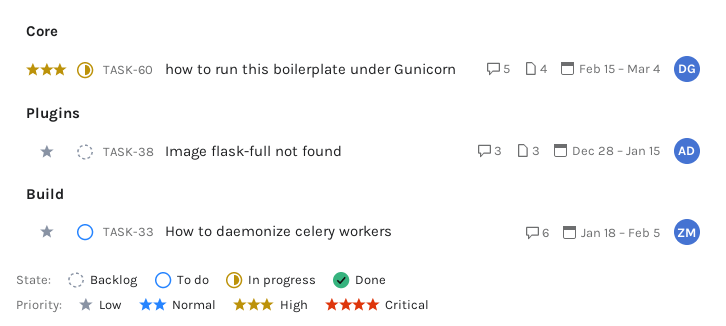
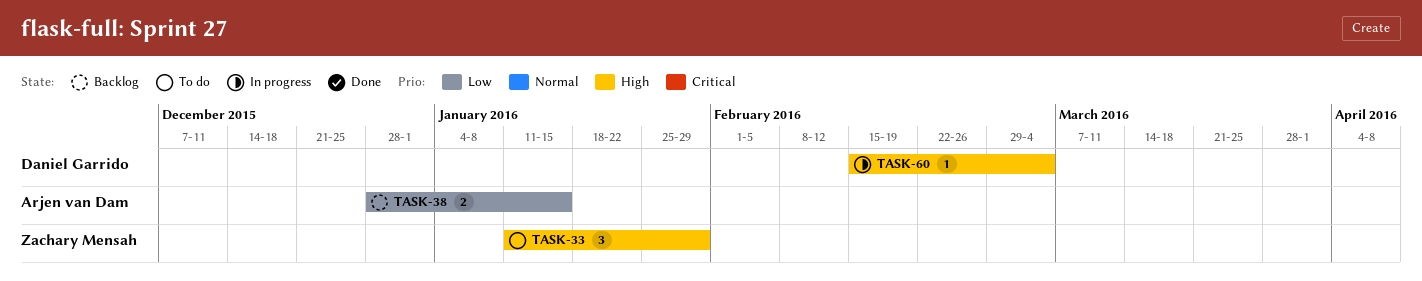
TASK-33, priority: Low -> High
TASK-33, start: Jan 18 -> Jan 11
TASK-33, due: Feb 5 -> Jan 29

